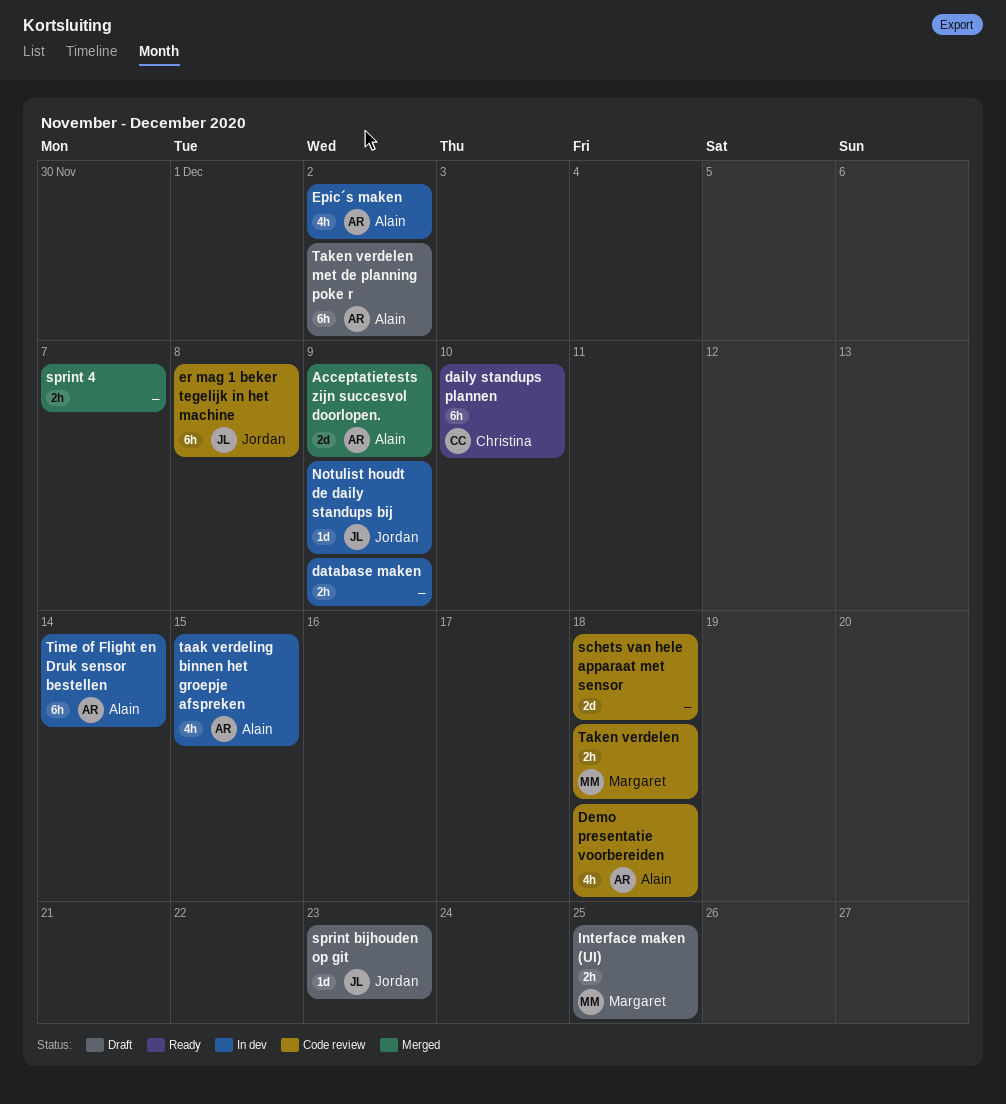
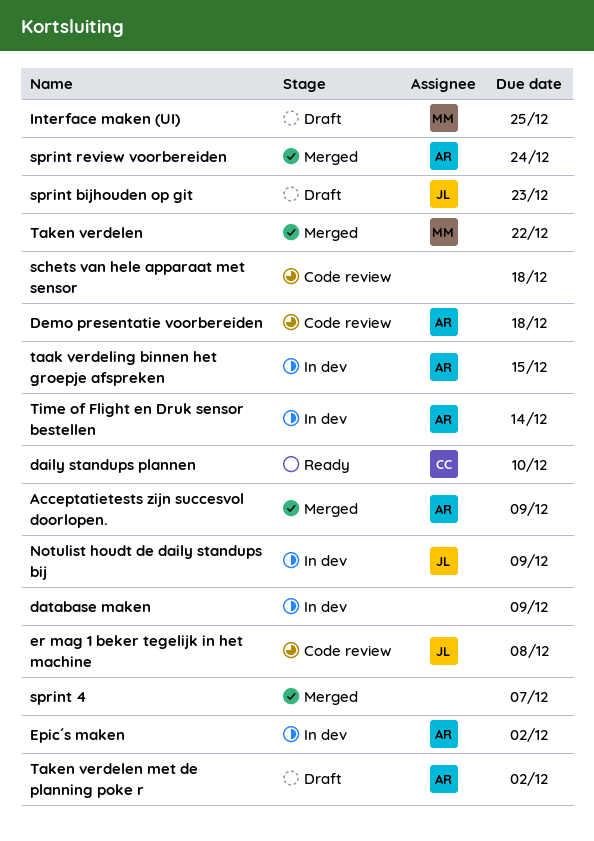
sprint review voorbereiden: none -> present
Taken verdelen, status: Code review -> Merged
Taken verdelen, due: Dec 18 -> Dec 22

